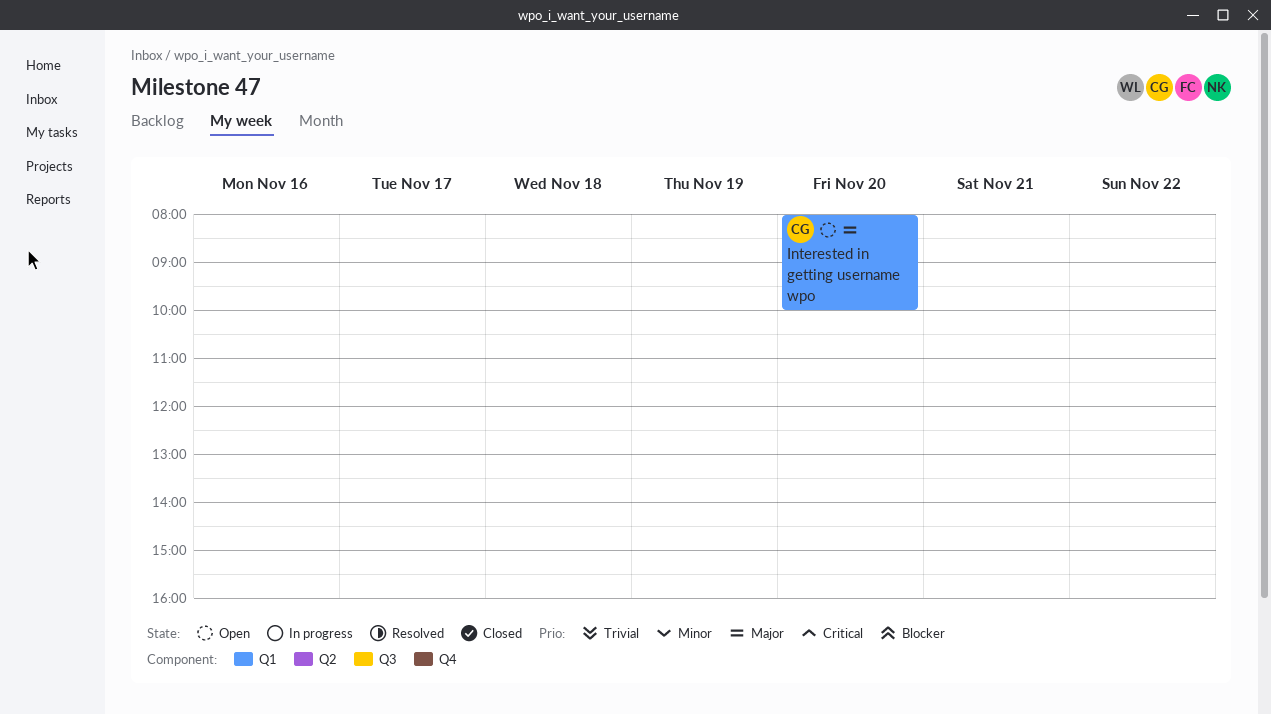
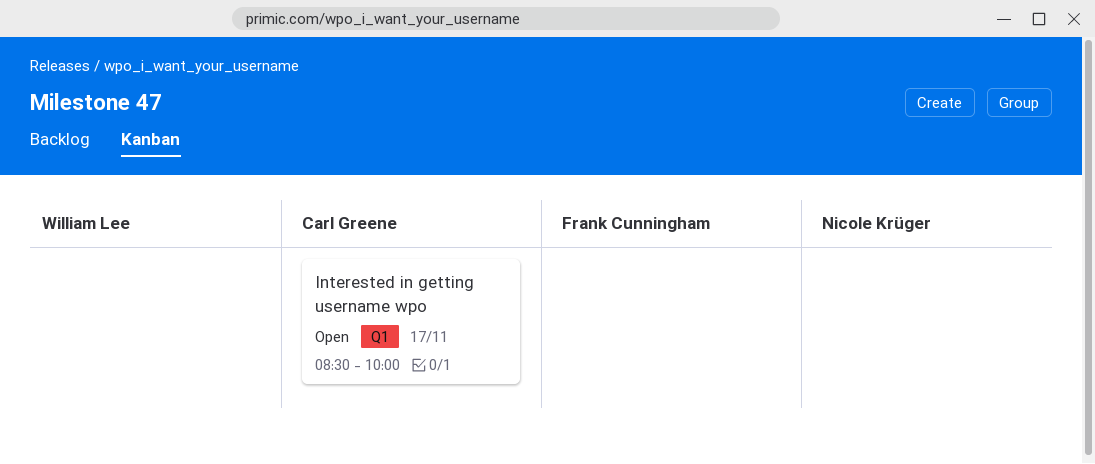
Interested in getting username wpo, day: Nov 20 -> Nov 17
Interested in getting username wpo, begins: 08:00 -> 08:30

